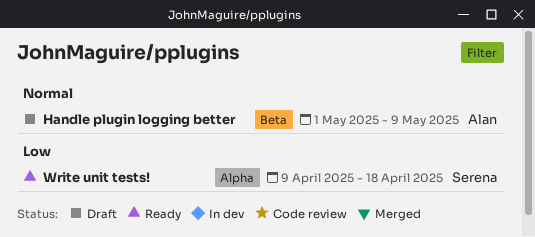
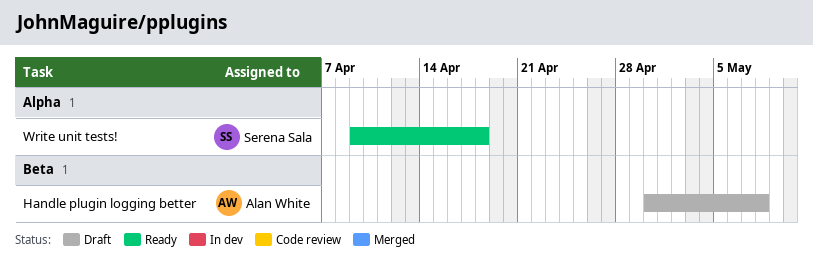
Handle plugin logging better, start: May 1 -> Apr 30
Handle plugin logging better, due: May 9 -> May 8

